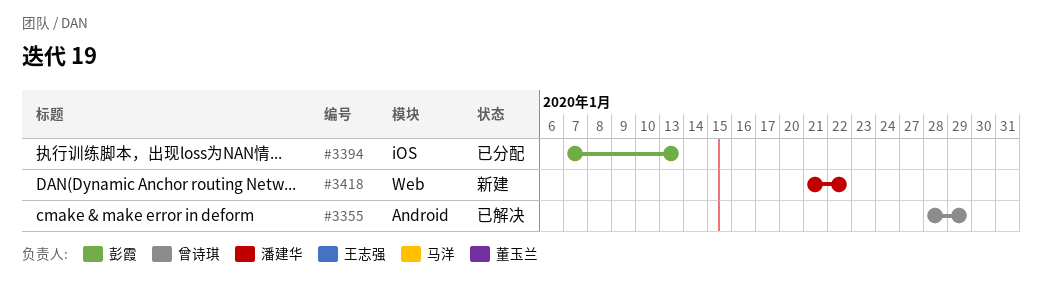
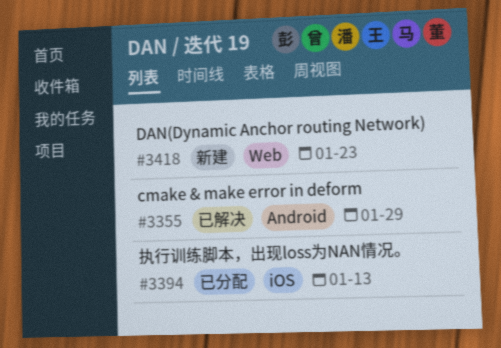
#3418, due: Jan 22 -> Jan 23

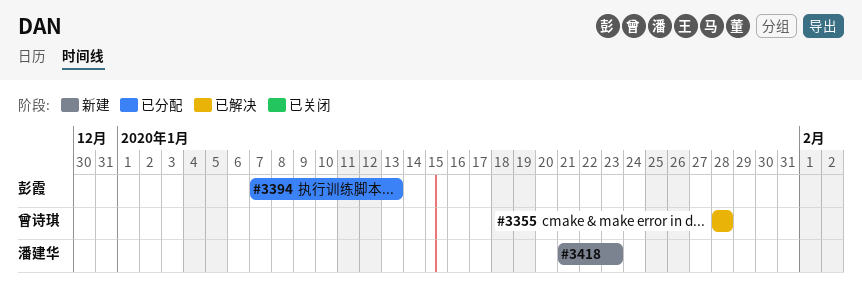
#3355, due: Jan 29 -> Jan 28

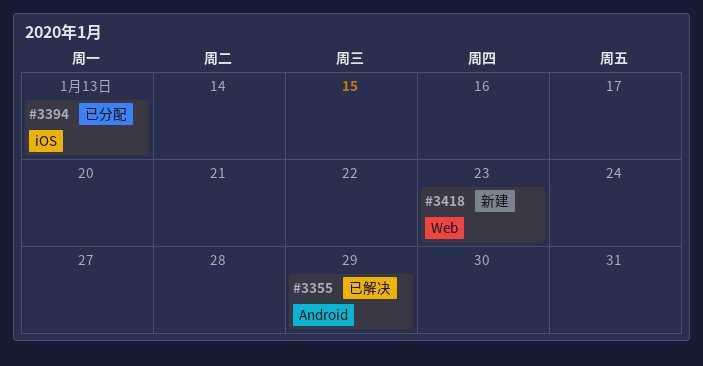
#3355, due: Jan 28 -> Jan 29

